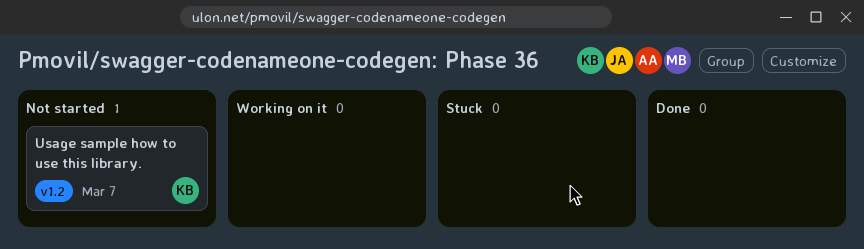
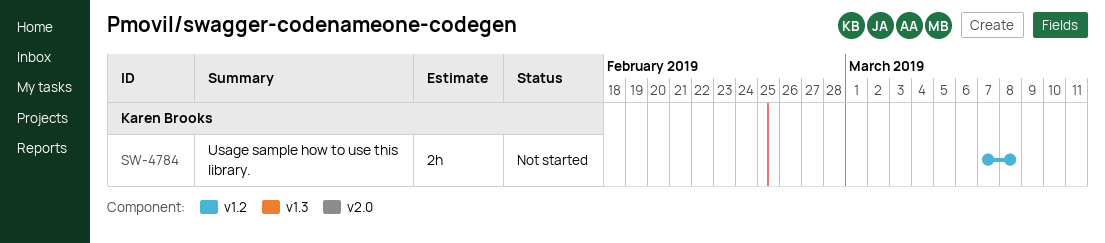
Usage sample how to use this library., due: Mar 7 -> Mar 8

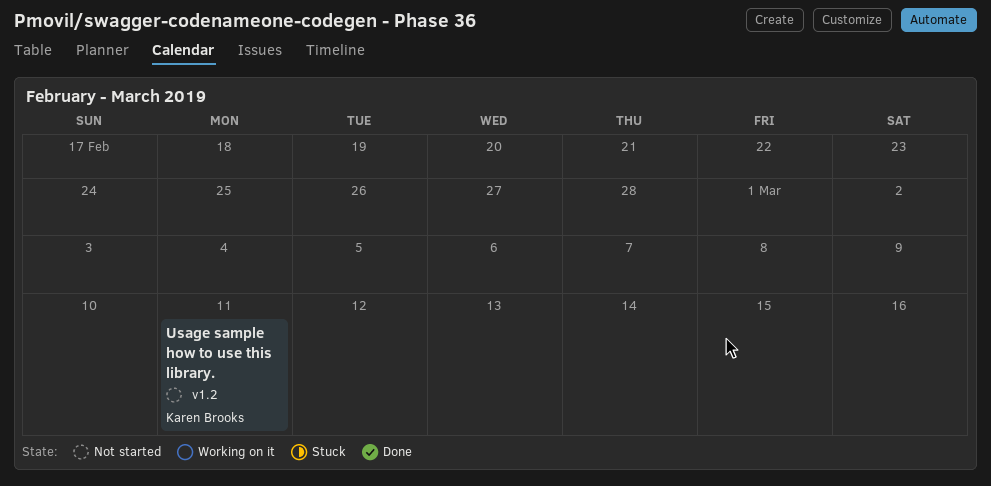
Usage sample how to use this library., due: Mar 8 -> Mar 11

